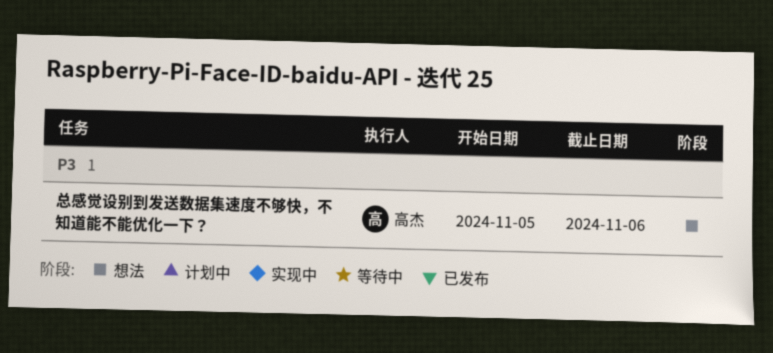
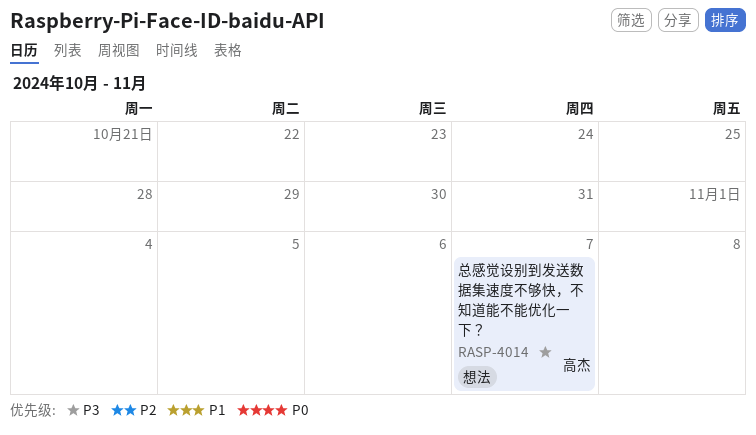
总感觉设别到发送数据集速度不够快，不知道能不能优化一下？, due: Nov 6 -> Nov 7

